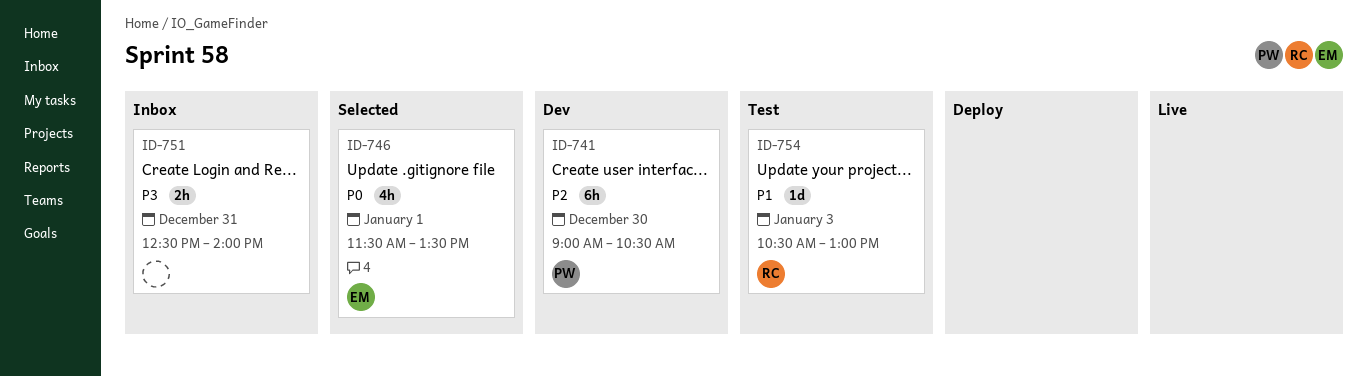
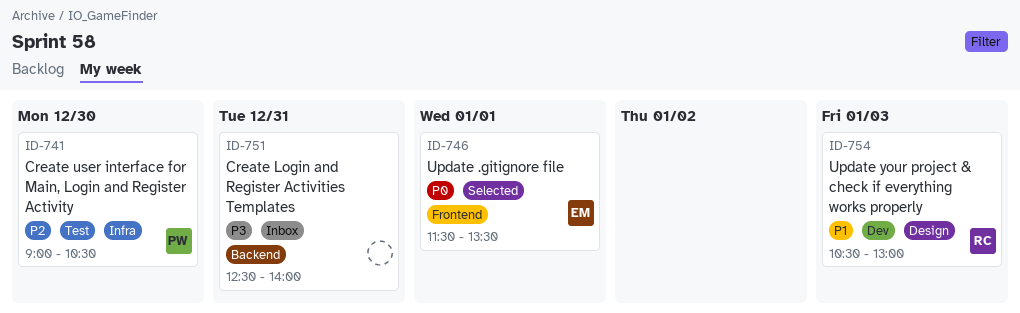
ID-741, status: Dev -> Test
ID-754, status: Test -> Dev

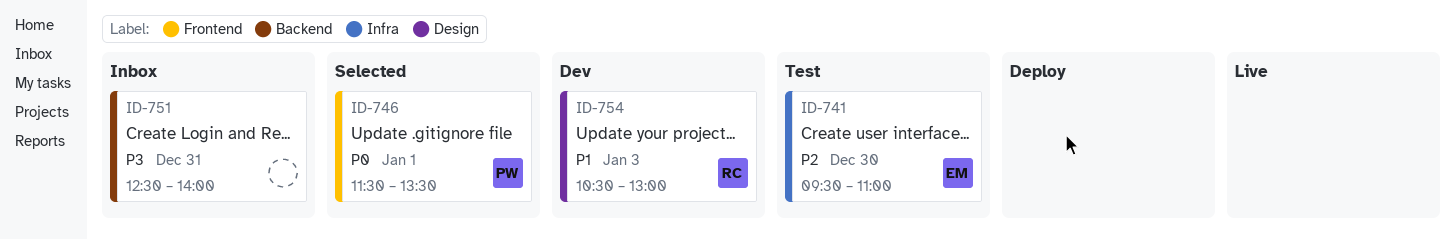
ID-741, owner: PW -> EM
ID-741, begins: 09:00 -> 09:30
ID-741, ends: 10:30 -> 11:00
ID-746, owner: EM -> PW

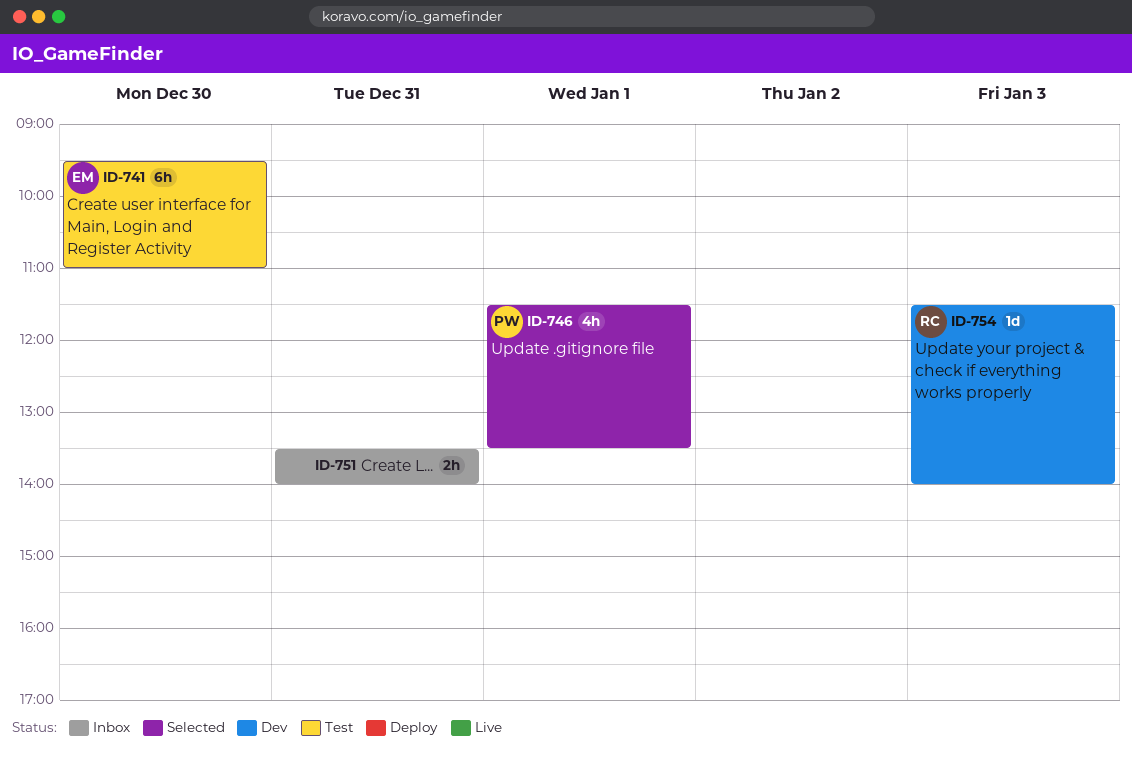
ID-751, begins: 12:30 -> 13:30
ID-754, begins: 10:30 -> 11:30
ID-754, ends: 13:00 -> 14:00

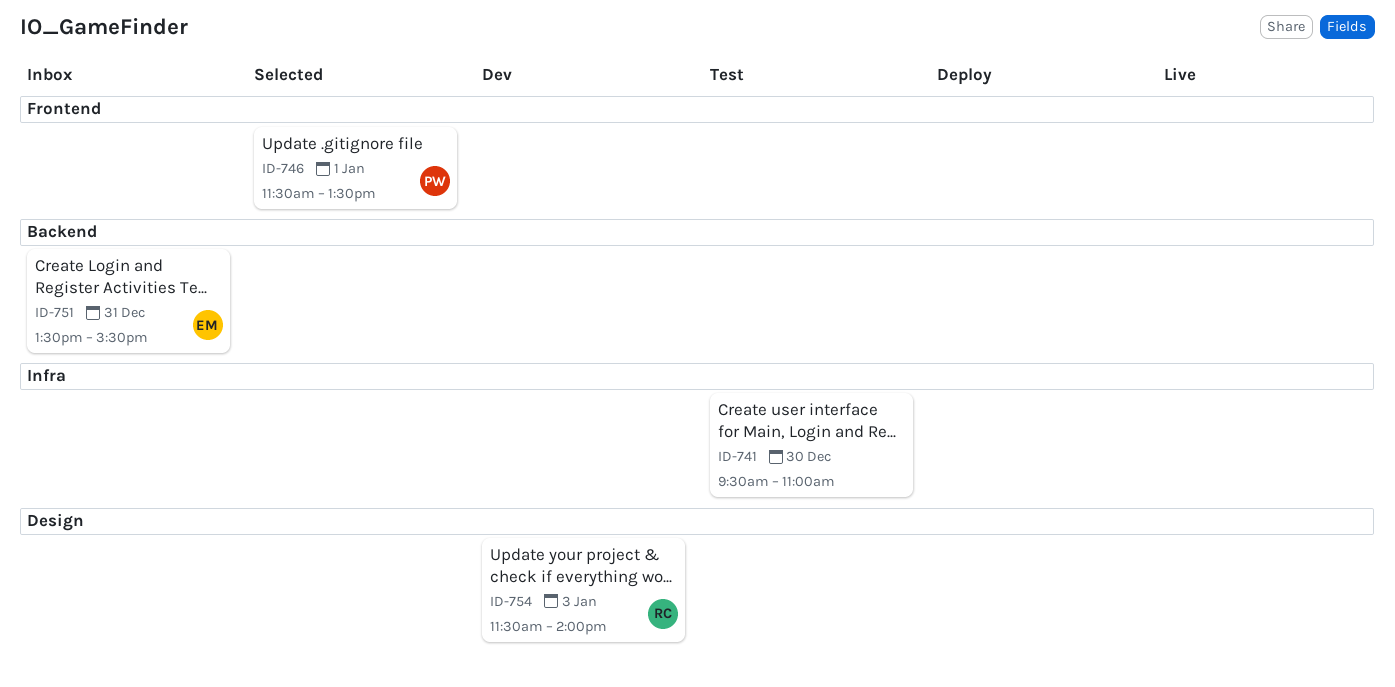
ID-741, owner: EM -> none
ID-751, owner: none -> EM
ID-751, ends: 14:00 -> 15:30

